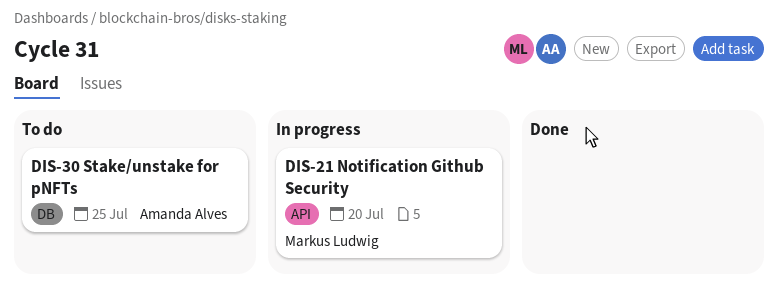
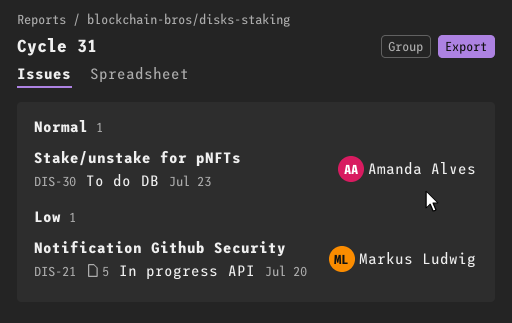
DIS-30, due: Jul 25 -> Jul 23

